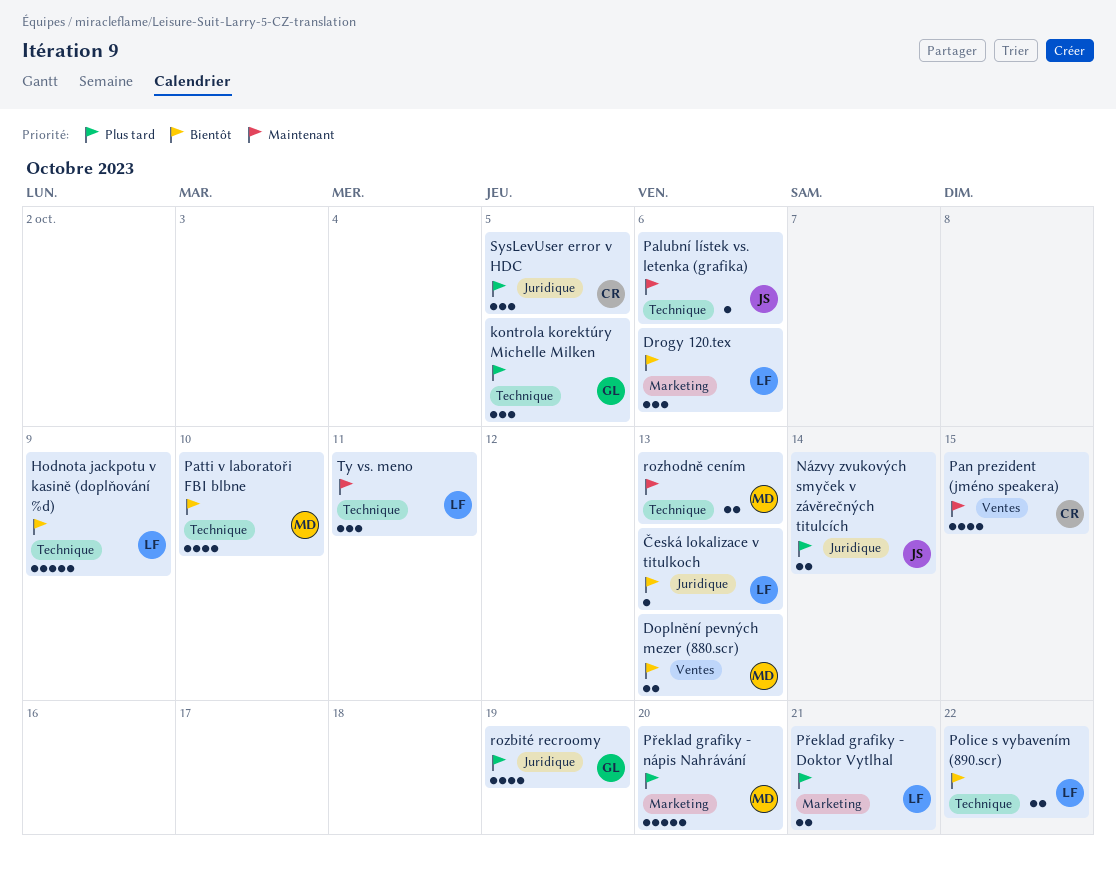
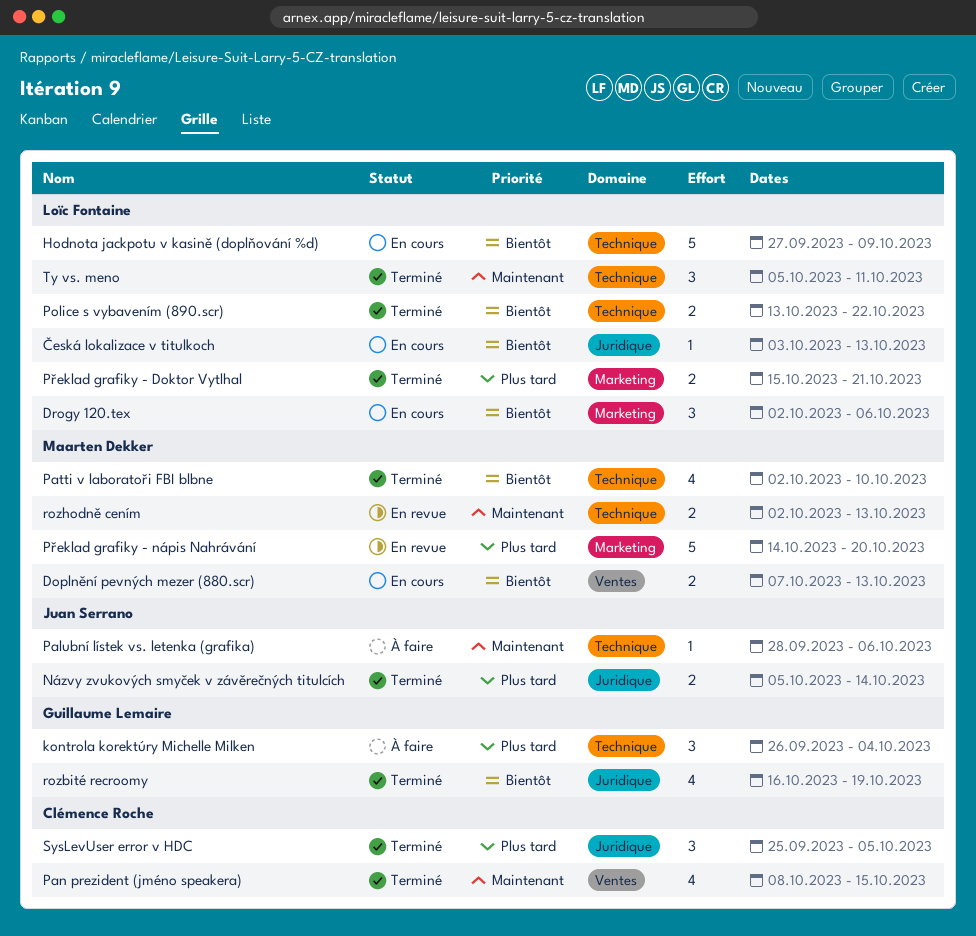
kontrola korektúry Michelle Milken, due: Oct 5 -> Oct 4
rozbité recroomy, priority: Plus tard -> Bientôt

